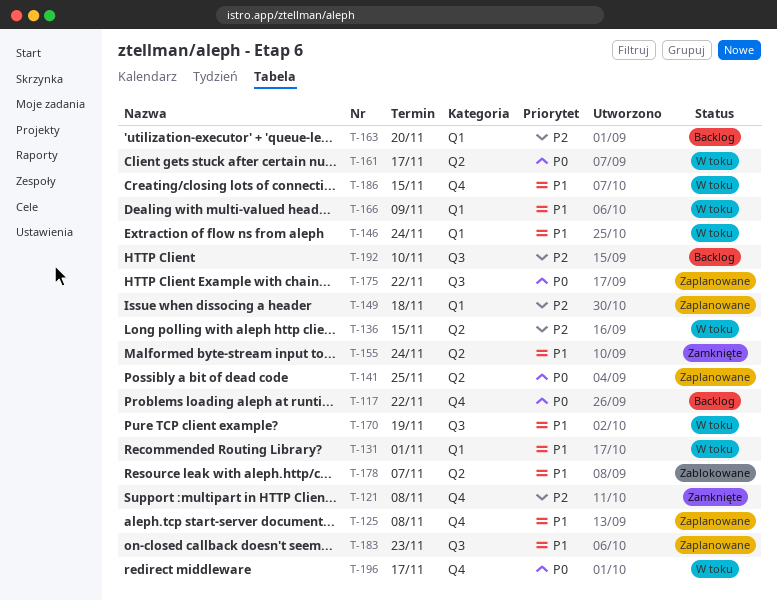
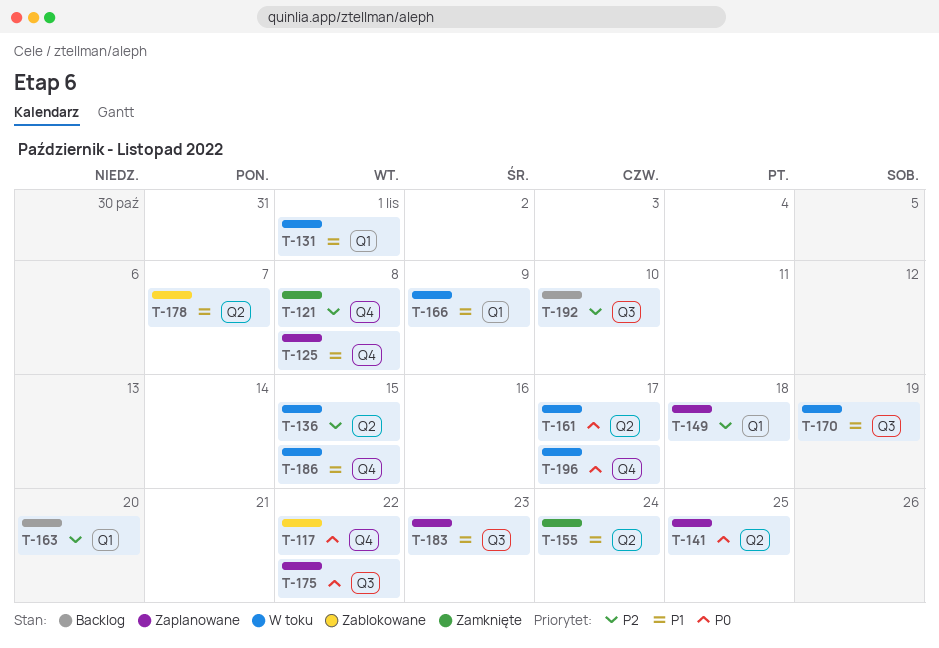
T-117, status: Backlog -> Zablokowane
T-146: present -> none

